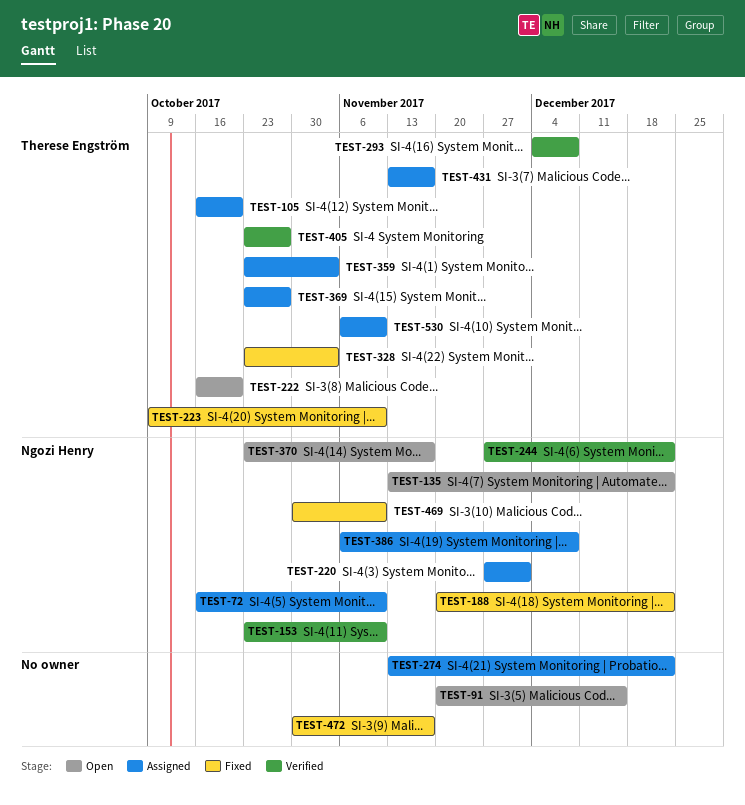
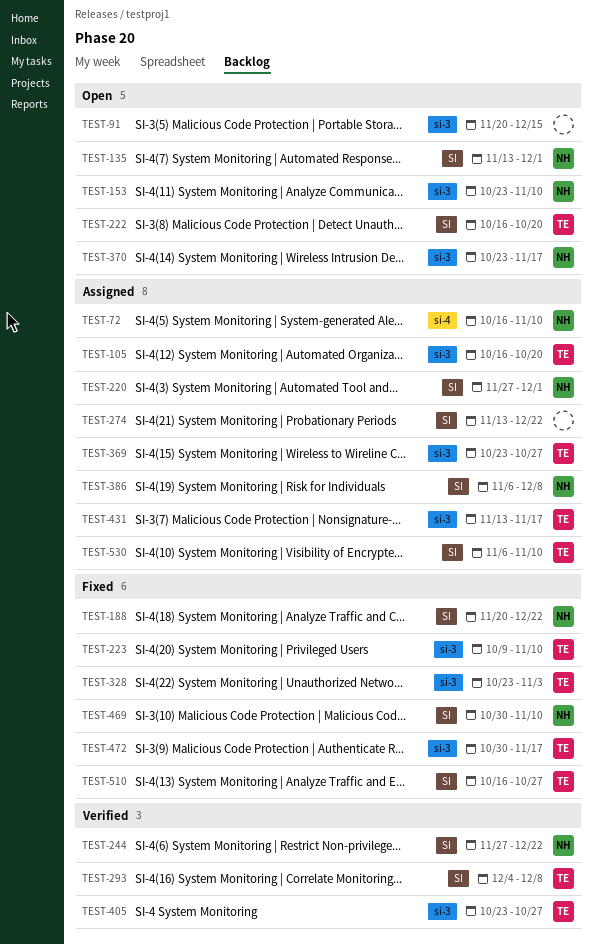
TEST-135, due: Dec 22 -> Dec 1
TEST-153, status: Verified -> Open
TEST-359: present -> none
TEST-472, owner: none -> Therese Engström
TEST-510: none -> present

